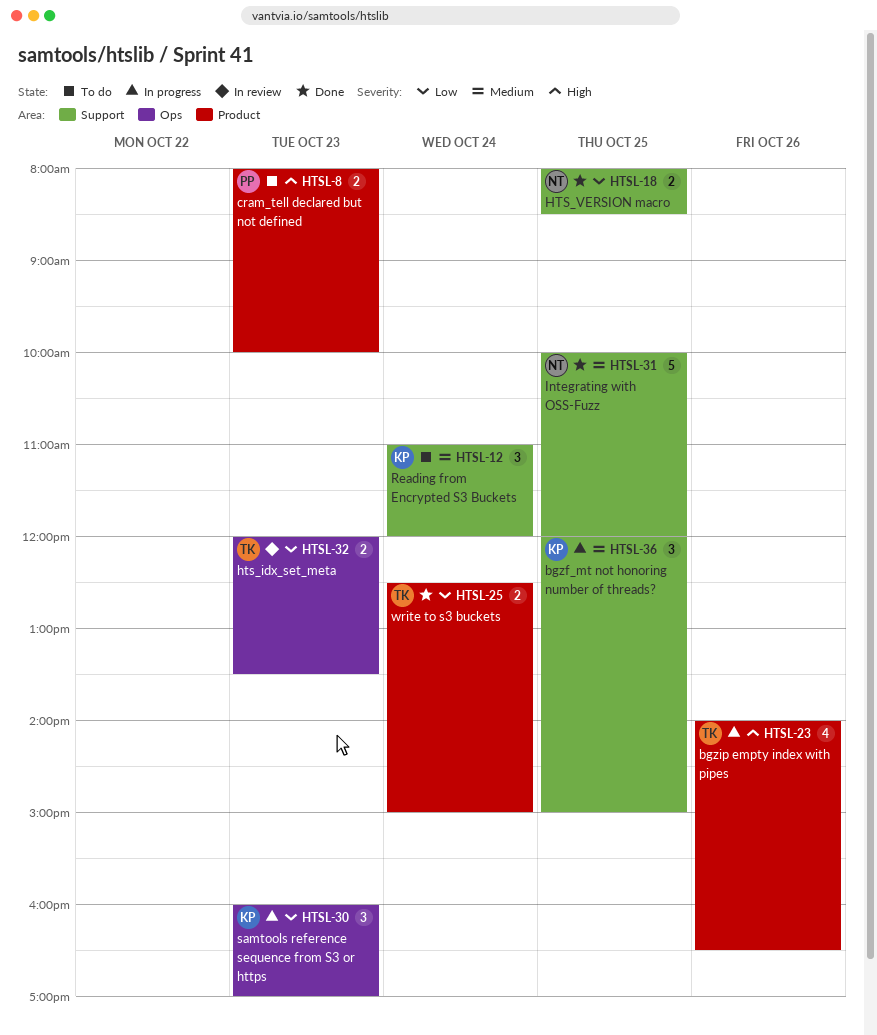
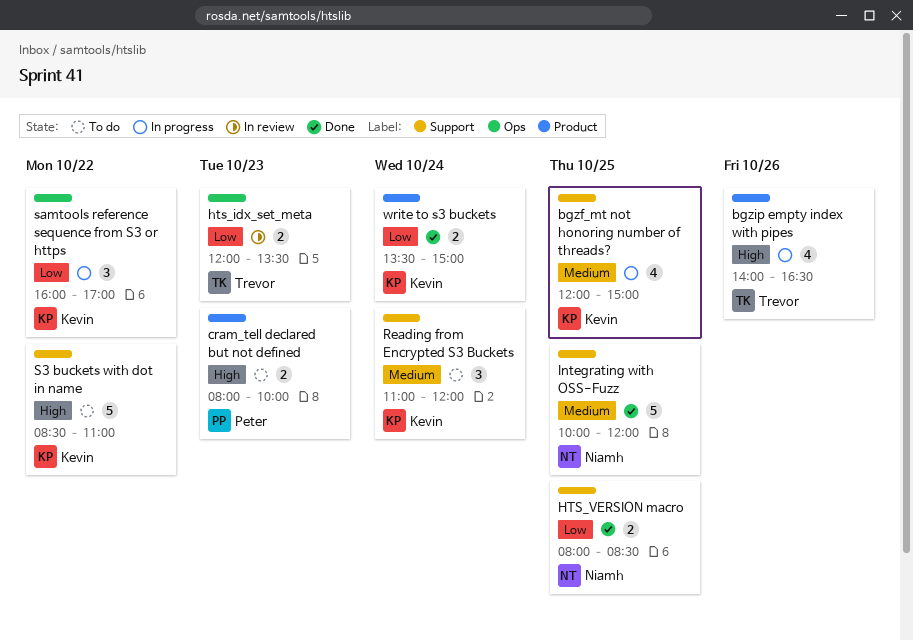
bgzf_mt not honoring number of threads?, estimate: 3 -> 4
S3 buckets with dot in name: none -> present
samtools reference sequence from S3 or https, day: Oct 23 -> Oct 22
write to s3 buckets, owner: Trevor -> Kevin
write to s3 buckets, begins: 12:30 -> 13:30

